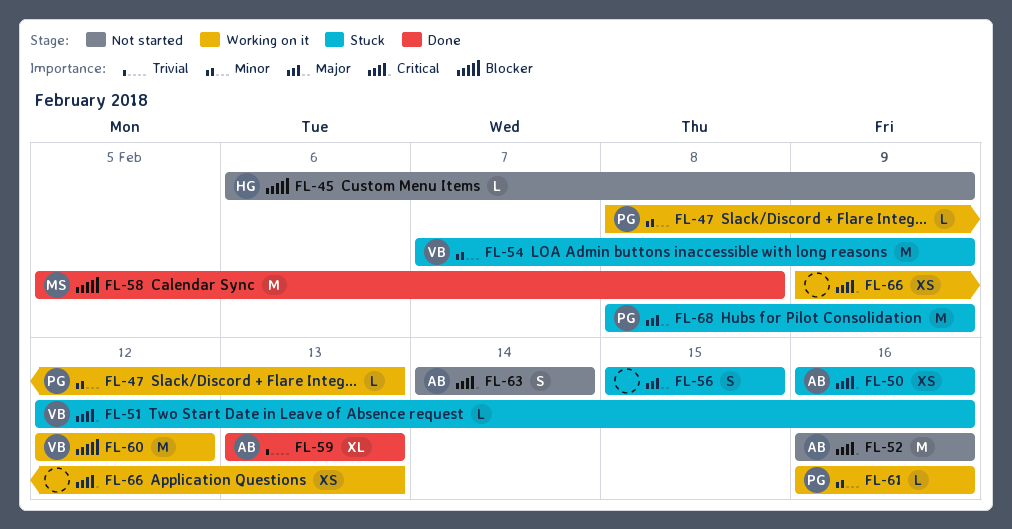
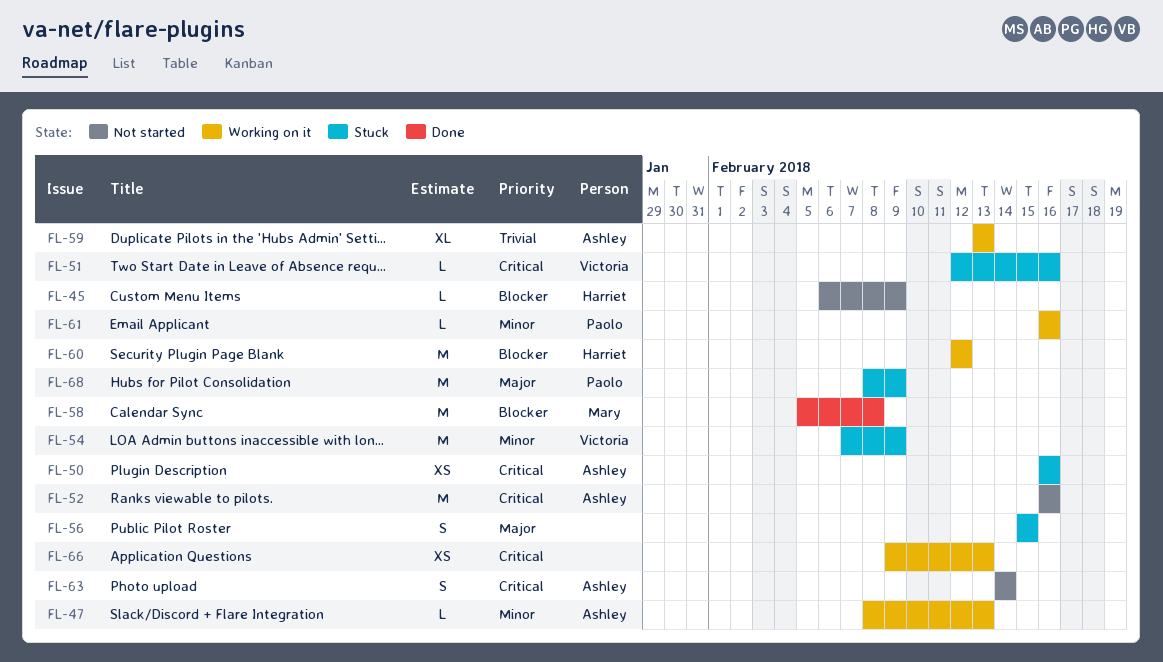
FL-47, owner: Paolo -> Ashley
FL-59, status: Done -> Working on it
FL-60, owner: Victoria -> Harriet

